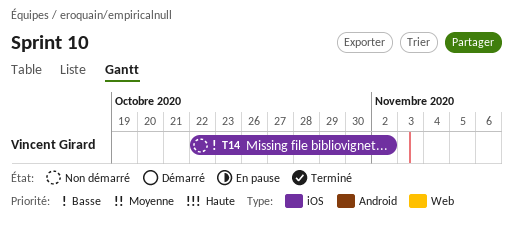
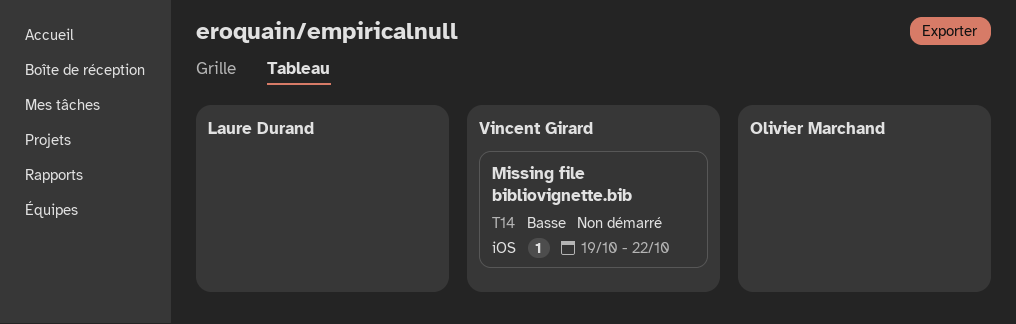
T14, start: Oct 22 -> Oct 19
T14, due: Nov 2 -> Oct 22

